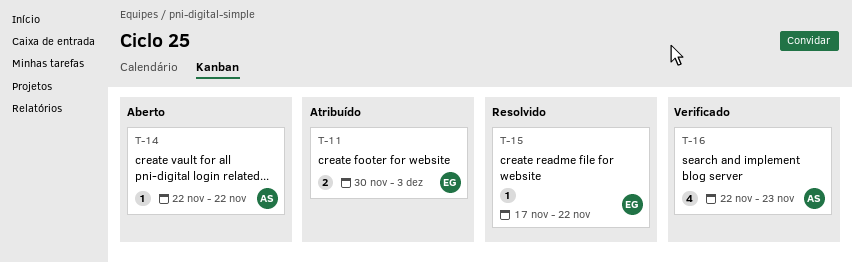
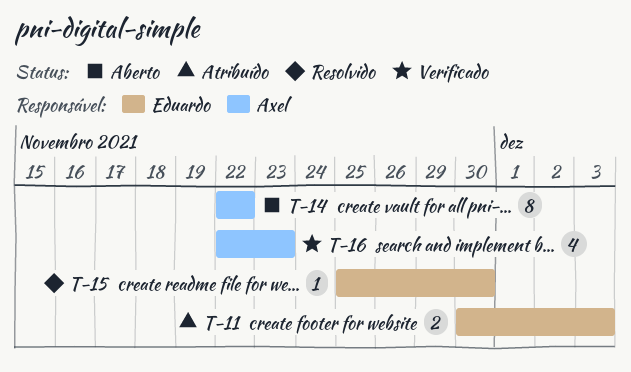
T-14, estimate: 1 -> 8
T-15, start: Nov 17 -> Nov 25
T-15, due: Nov 22 -> Nov 30

